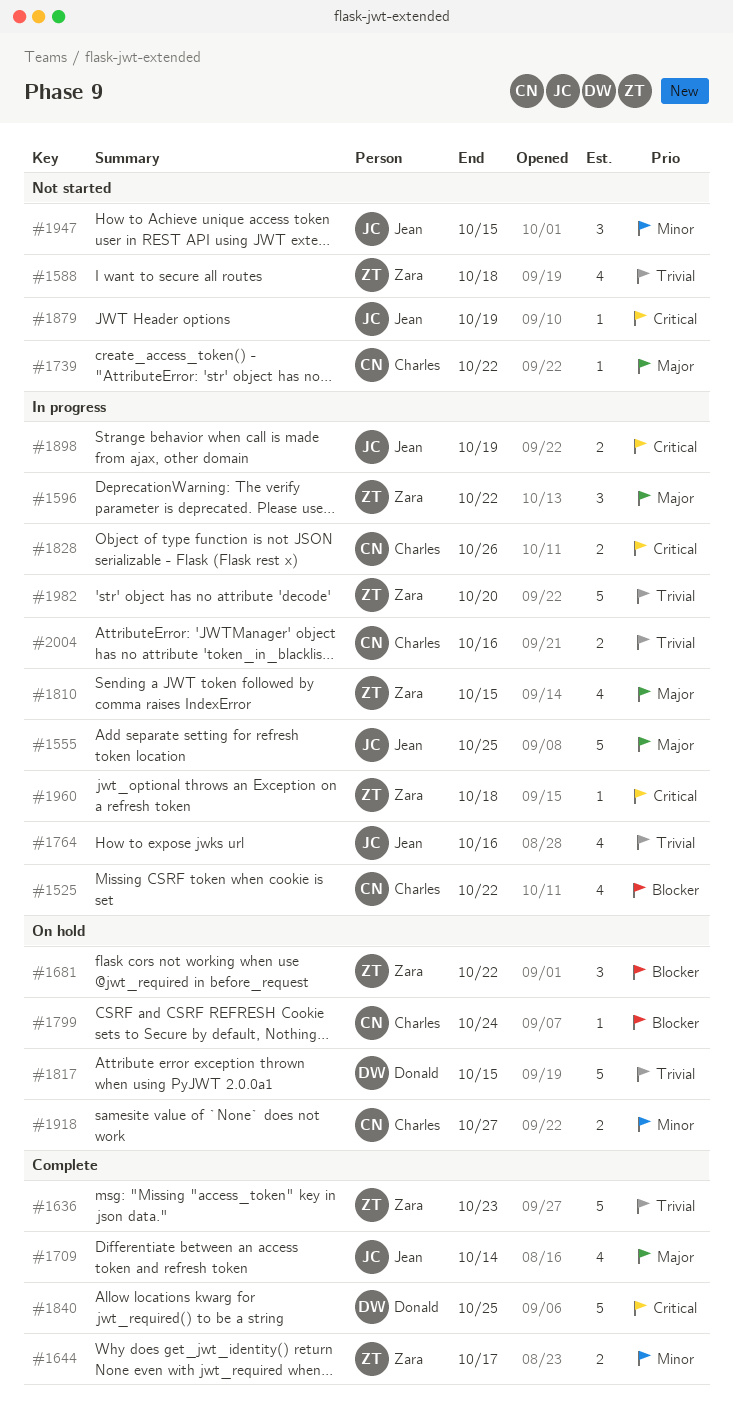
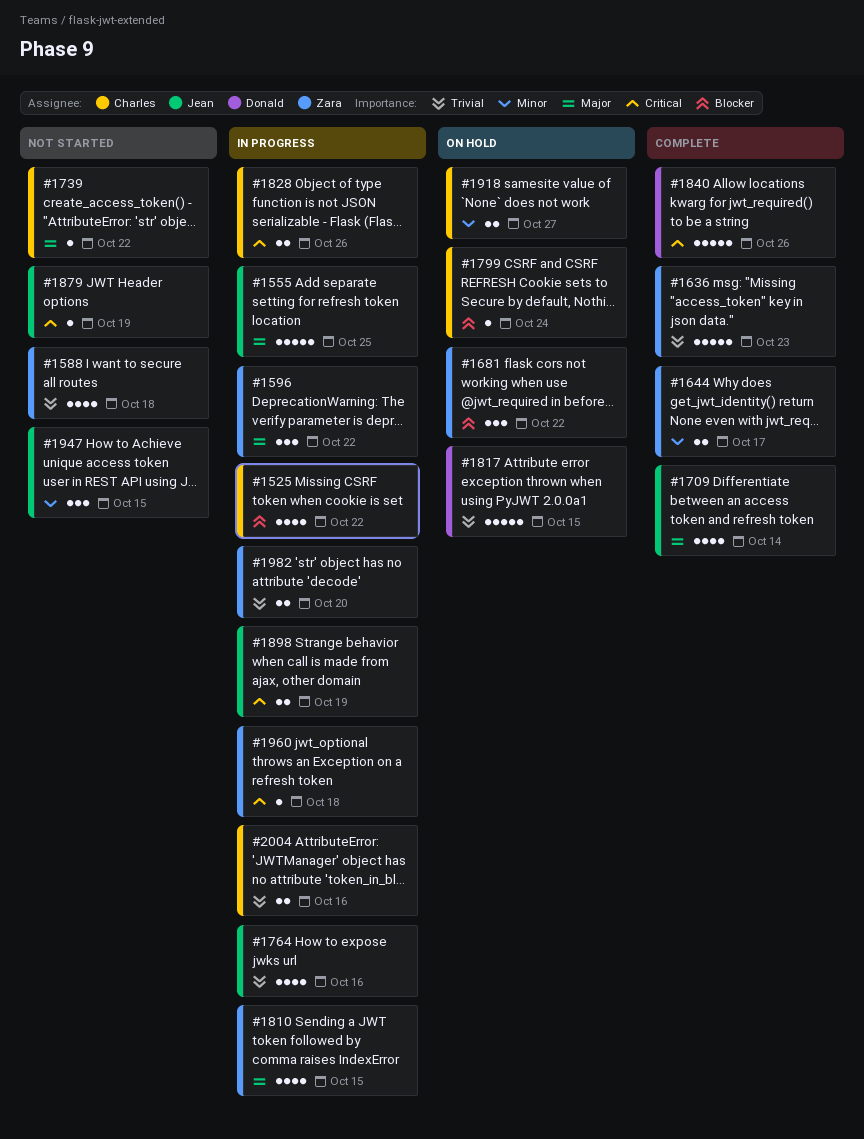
#1840, due: Oct 25 -> Oct 26
#1982, estimate: 5 -> 2

